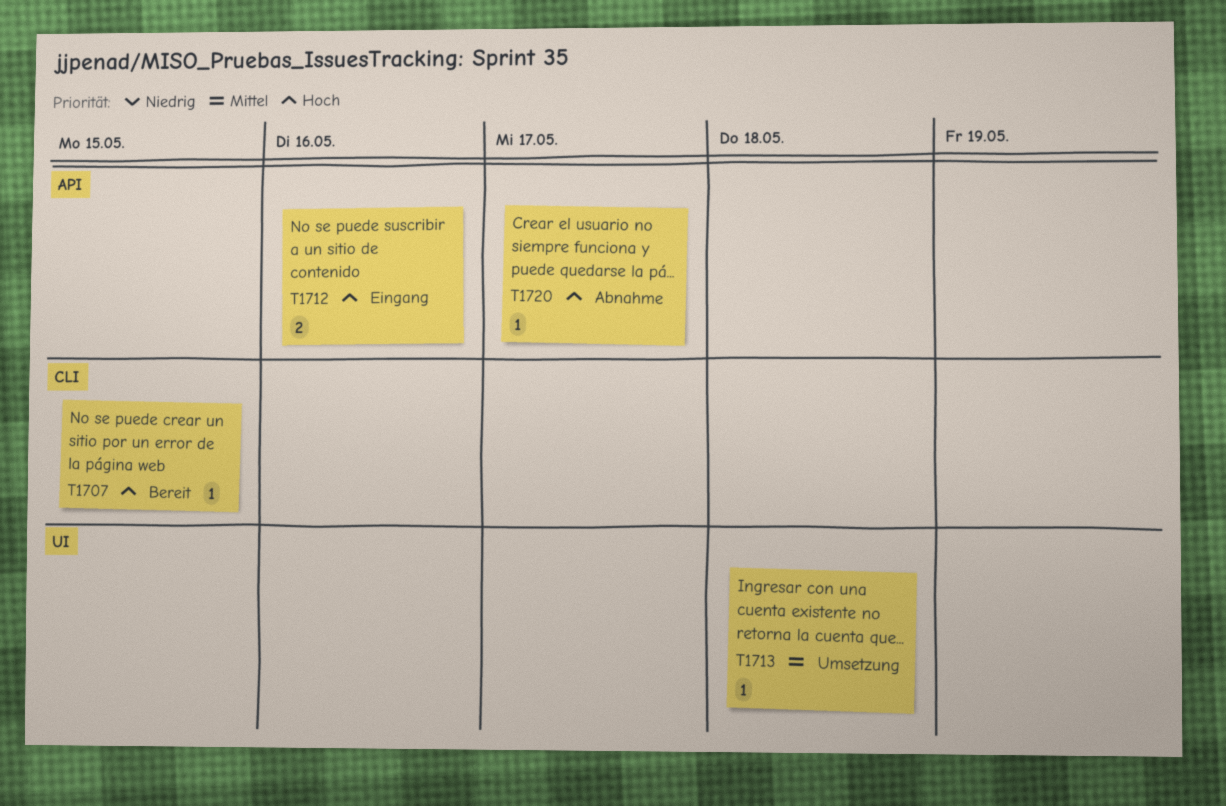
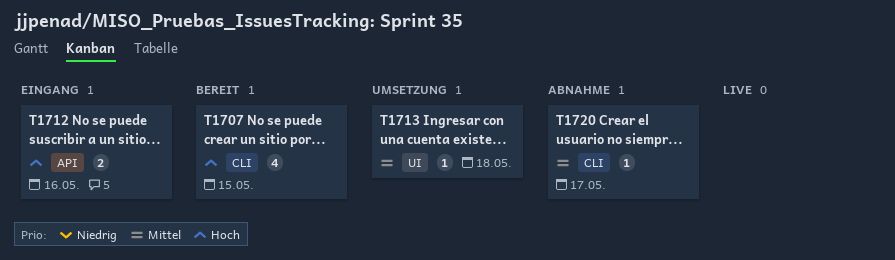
T1707, estimate: 1 -> 4
T1720, priority: Hoch -> Mittel
T1720, label: API -> CLI

